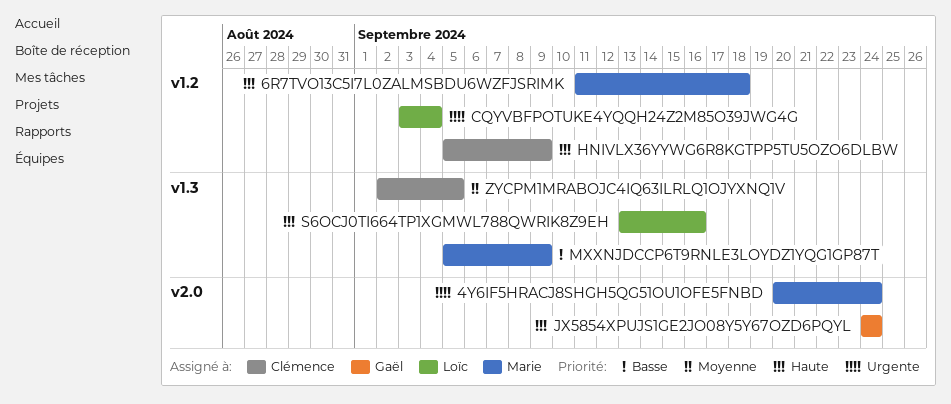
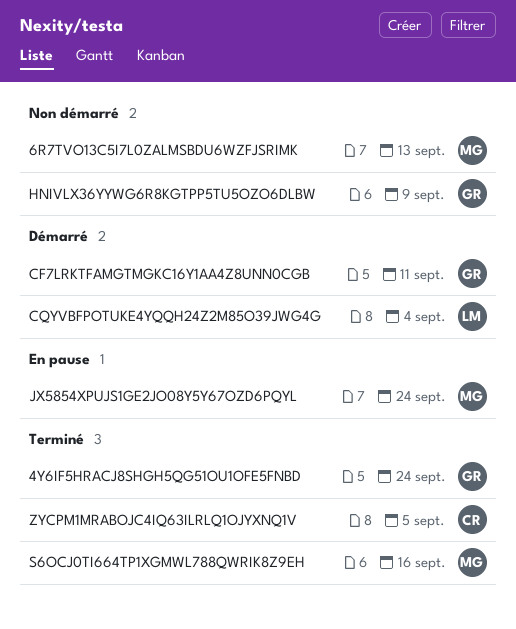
4Y6IF5HRACJ8SHGH5QG51OU1OFE5FNBD, owner: Marie -> Gaël
6R7TVO13C5I7L0ZALMSBDU6WZFJSRIMK, due: Sep 18 -> Sep 13
CF7LRKTFAMGTMGKC16Y1AA4Z8UNN0CGB: none -> present
HNIVLX36YYWG6R8KGTPP5TU5OZO6DLBW, owner: Clémence -> Gaël
JX5854XPUJS1GE2JO08Y5Y67OZD6PQYL, owner: Gaël -> Marie
MXXNJDCCP6T9RNLE3LOYDZ1YQG1GP87T: present -> none
S6OCJ0TI664TP1XGMWL788QWRIK8Z9EH, owner: Loïc -> Marie

